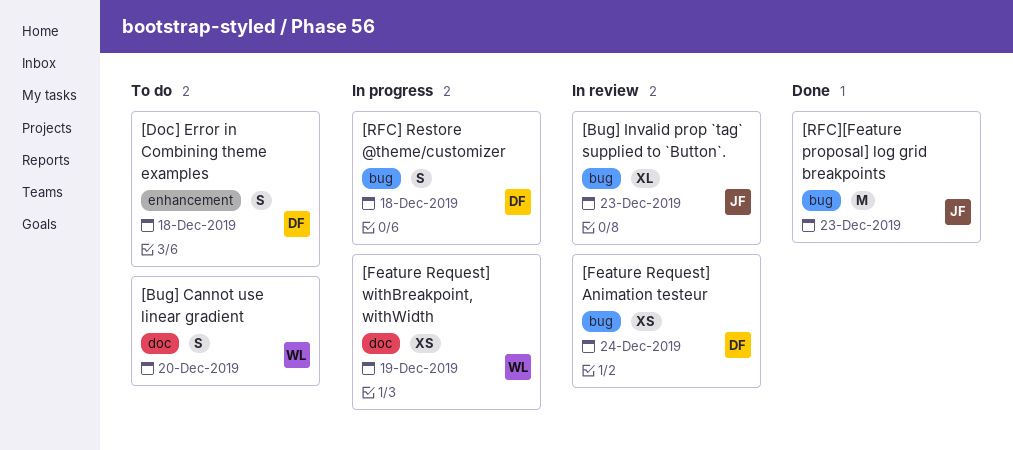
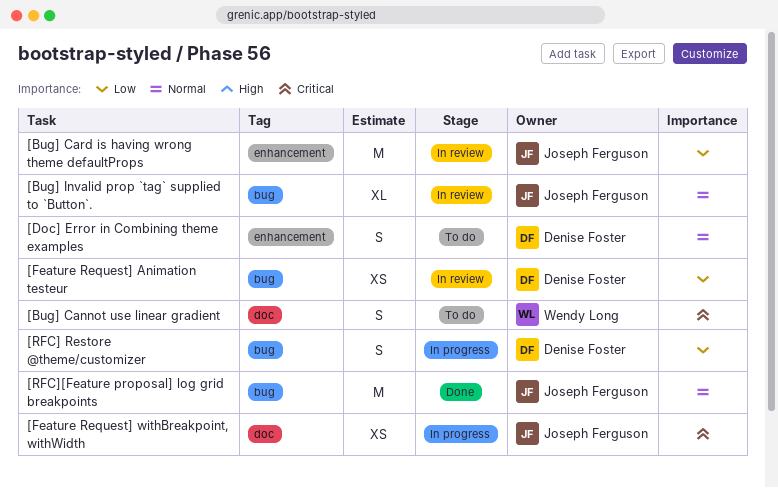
[Bug] Card is having wrong theme defaultProps: none -> present
[Feature Request] withBreakpoint, withWidth, owner: Wendy Long -> Joseph Ferguson

